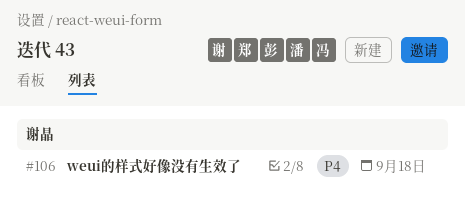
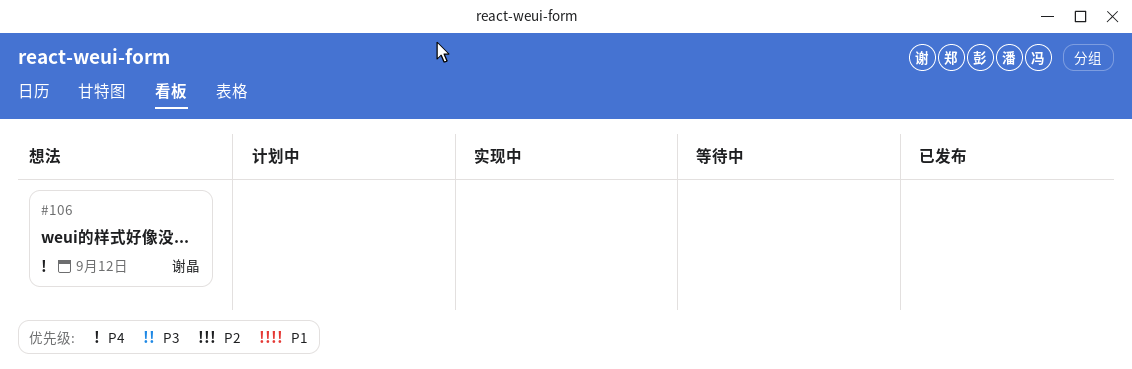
#106, due: Sep 18 -> Sep 12

